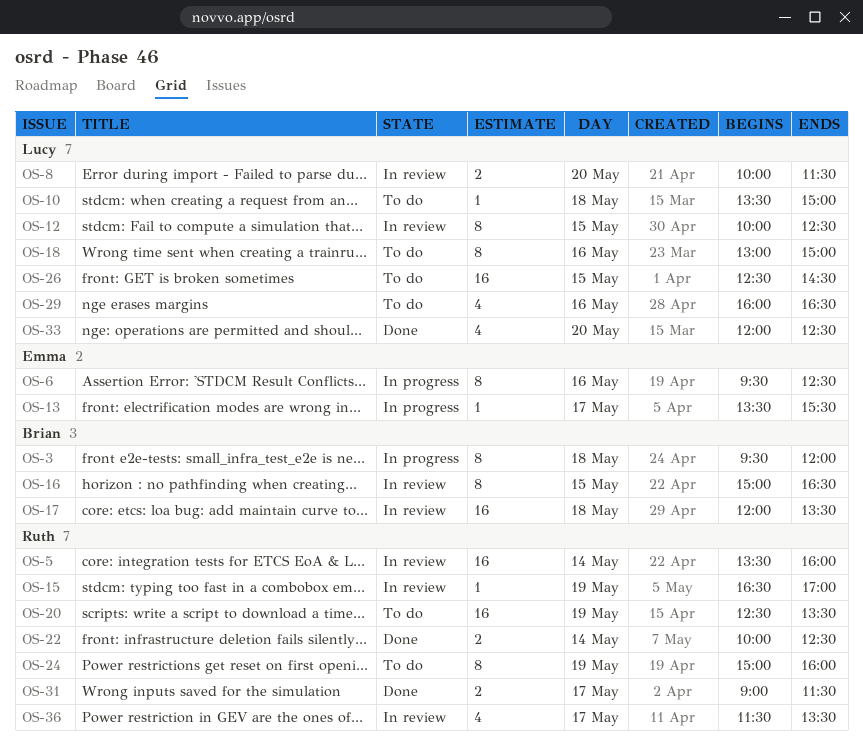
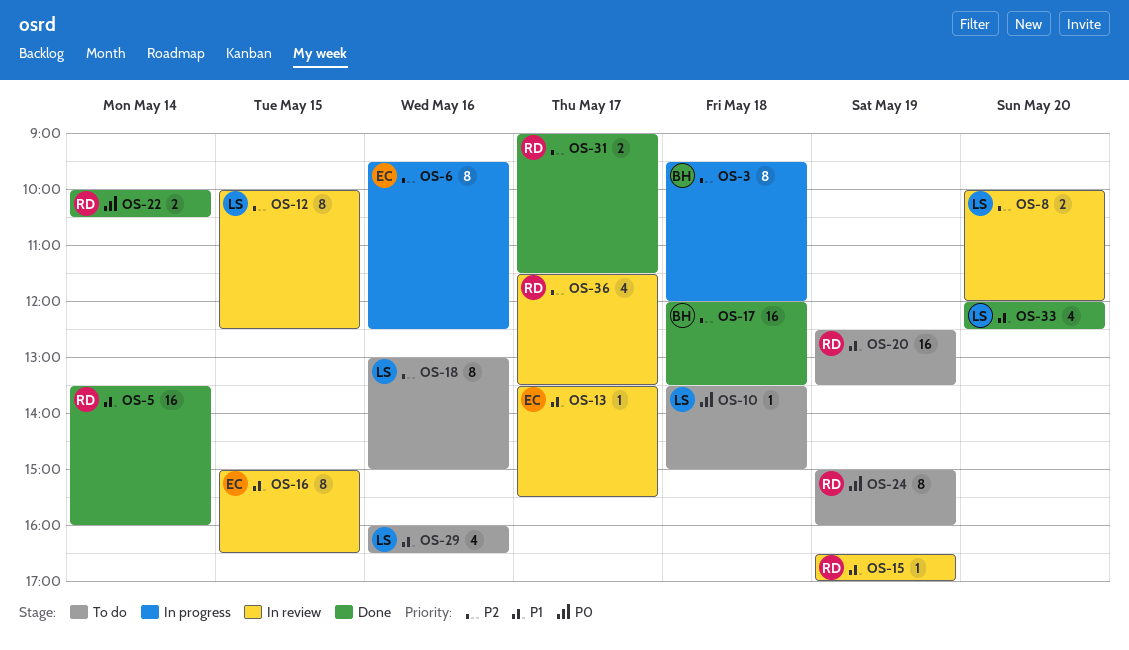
OS-5, status: In review -> Done
OS-8, ends: 11:30 -> 12:00
OS-13, status: In progress -> In review
OS-16, owner: Brian -> Emma
OS-17, status: In review -> Done
OS-22, ends: 12:30 -> 10:30
OS-26: present -> none

